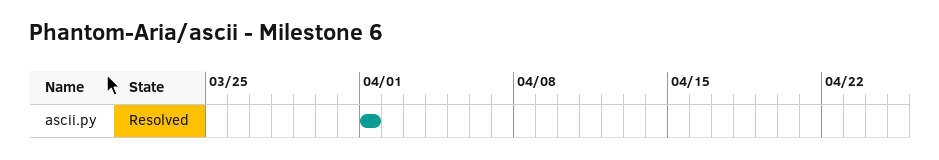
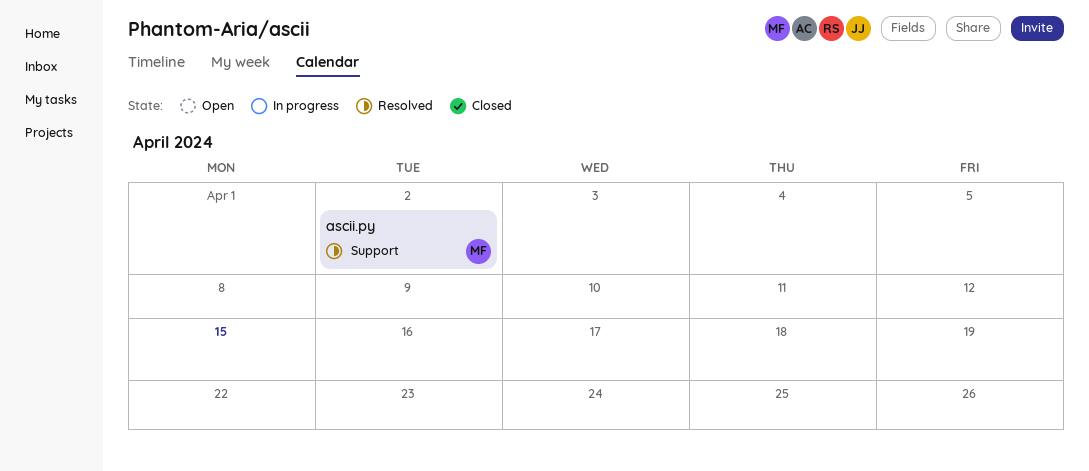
ascii.py, due: Apr 1 -> Apr 2

